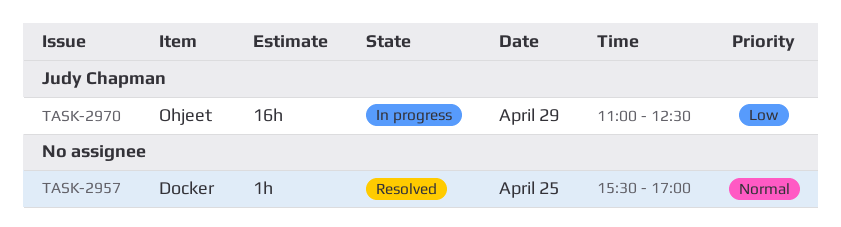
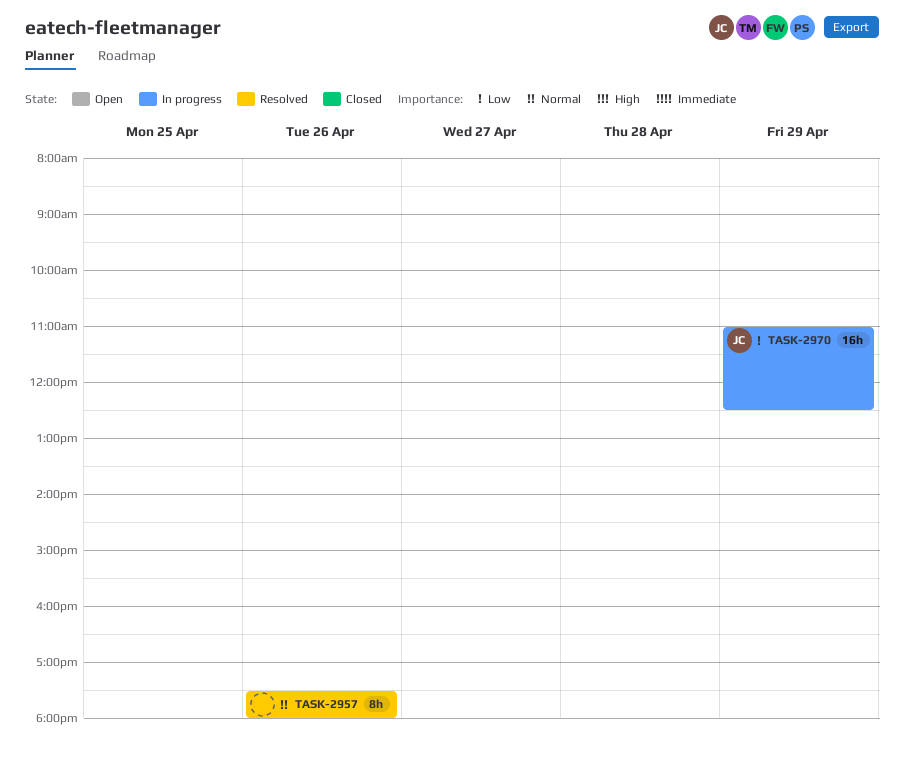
TASK-2957, estimate: 1h -> 8h
TASK-2957, day: Apr 25 -> Apr 26
TASK-2957, begins: 15:30 -> 17:30
TASK-2957, ends: 17:00 -> 18:00

